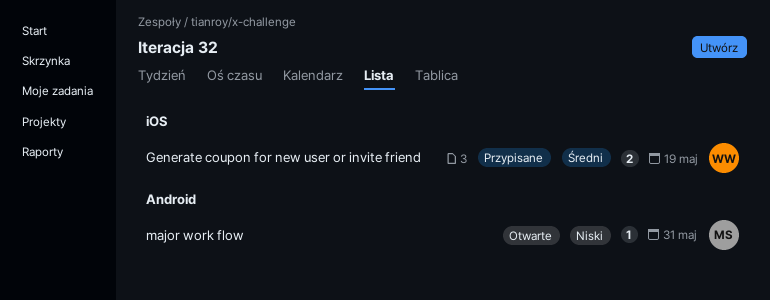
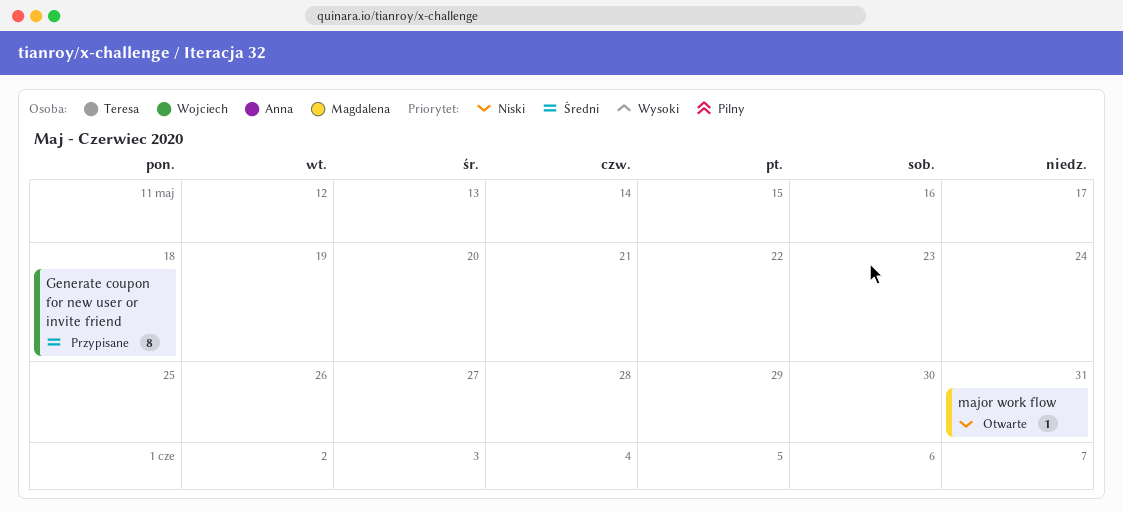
Generate coupon for new user or invite friend, estimate: 2 -> 8
Generate coupon for new user or invite friend, due: May 19 -> May 18

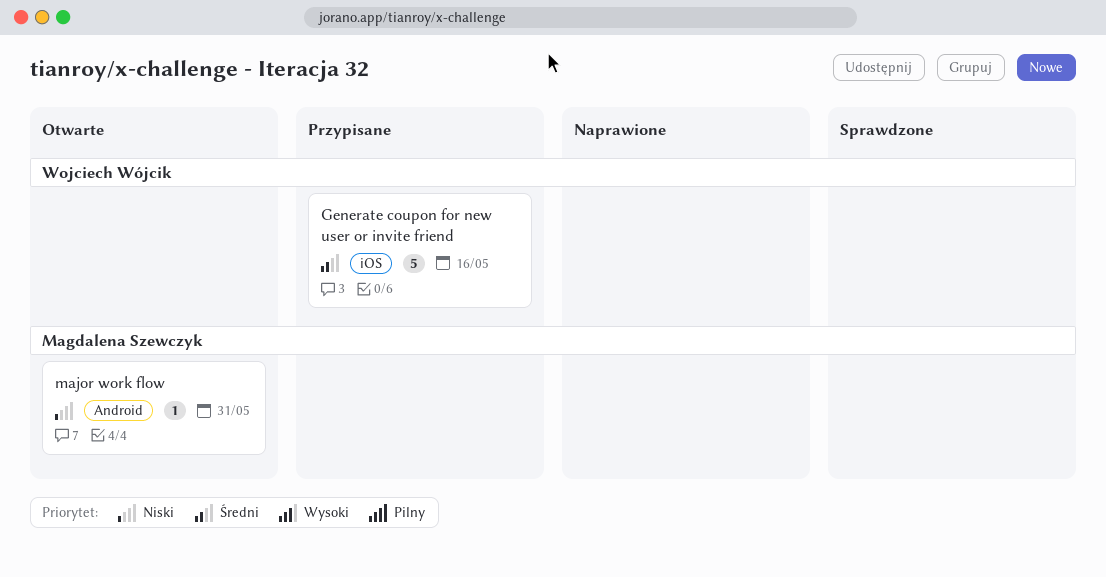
Generate coupon for new user or invite friend, estimate: 8 -> 5
Generate coupon for new user or invite friend, due: May 18 -> May 16

